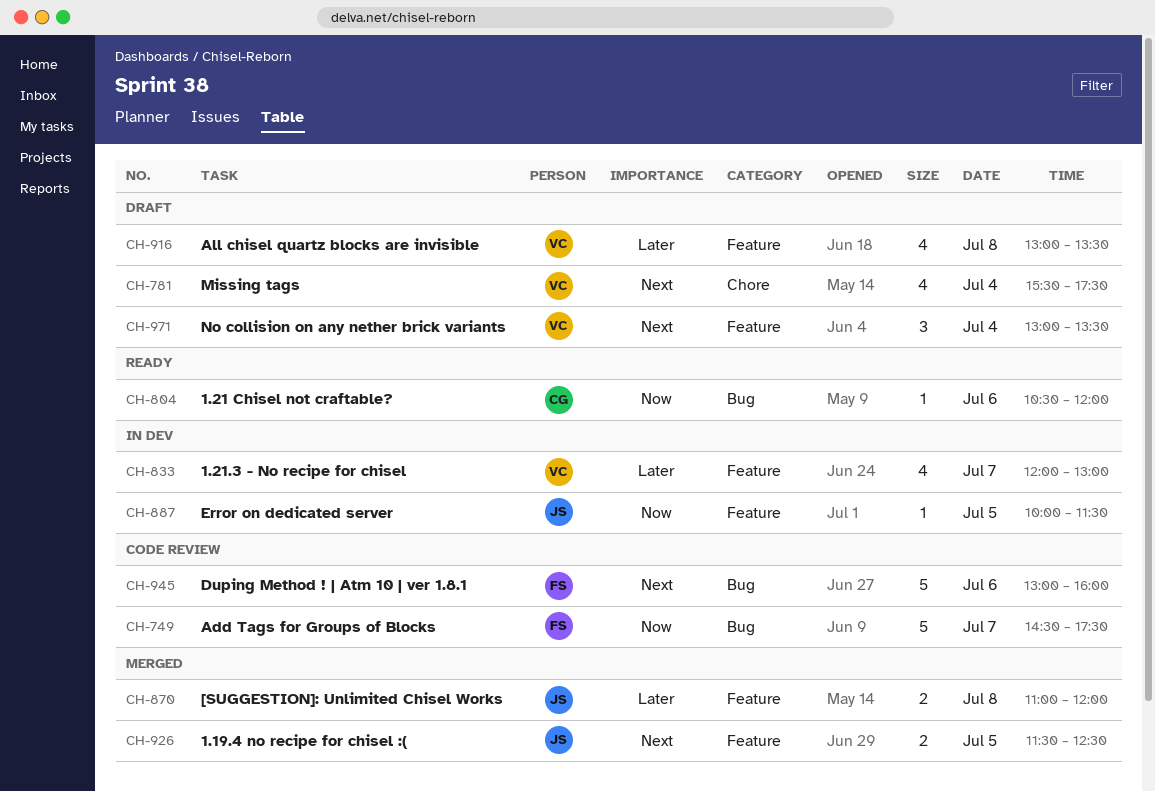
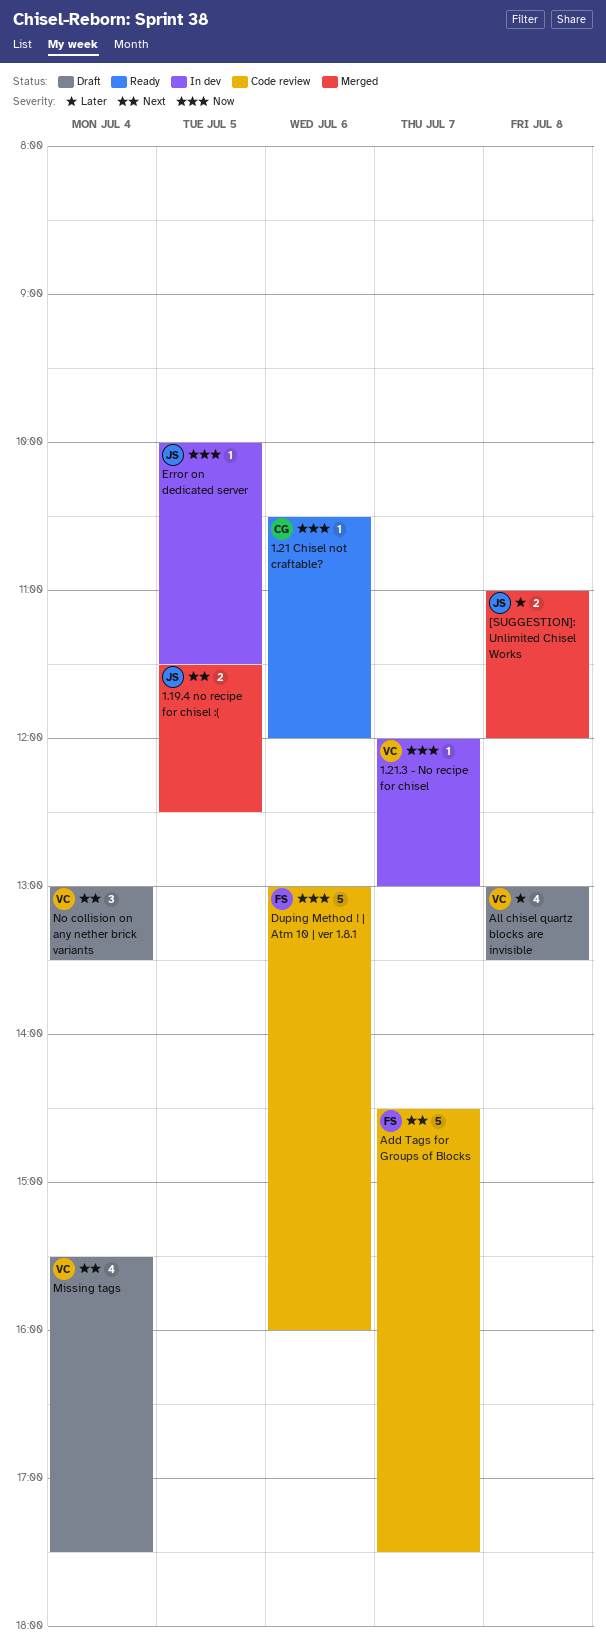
1.21.3 - No recipe for chisel, priority: Later -> Now
1.21.3 - No recipe for chisel, estimate: 4 -> 1
Add Tags for Groups of Blocks, priority: Now -> Next
Duping Method ! | Atm 10 | ver 1.8.1, priority: Next -> Now

